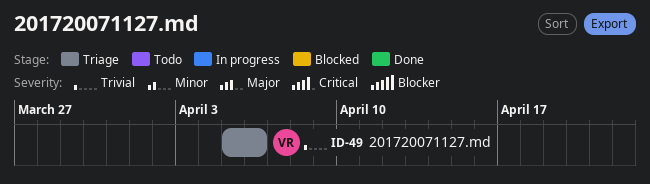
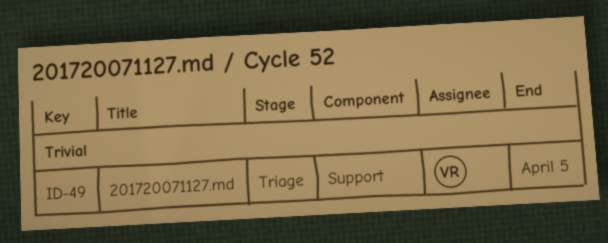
ID-49, due: Apr 6 -> Apr 5

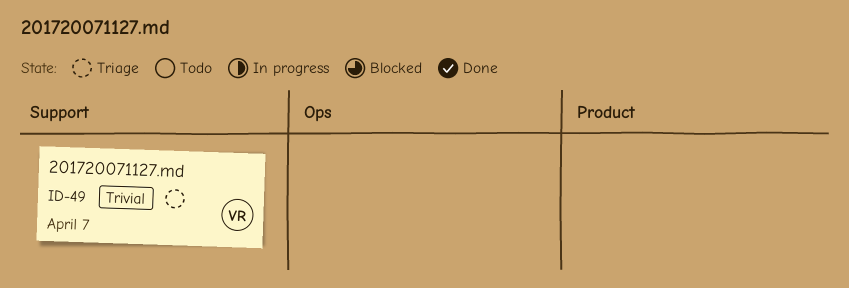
ID-49, due: Apr 5 -> Apr 7

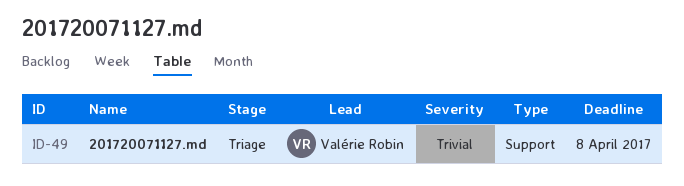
ID-49, due: Apr 7 -> Apr 8

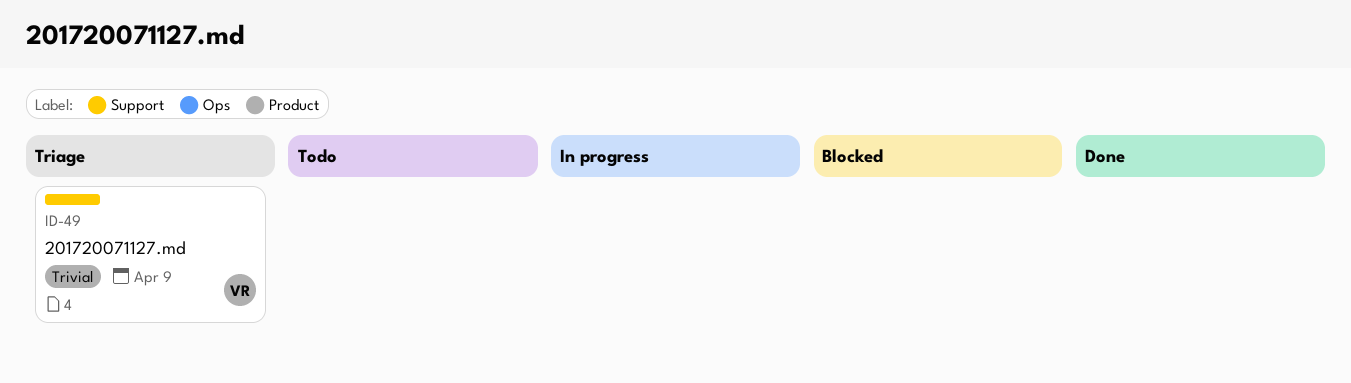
ID-49, due: Apr 8 -> Apr 9

